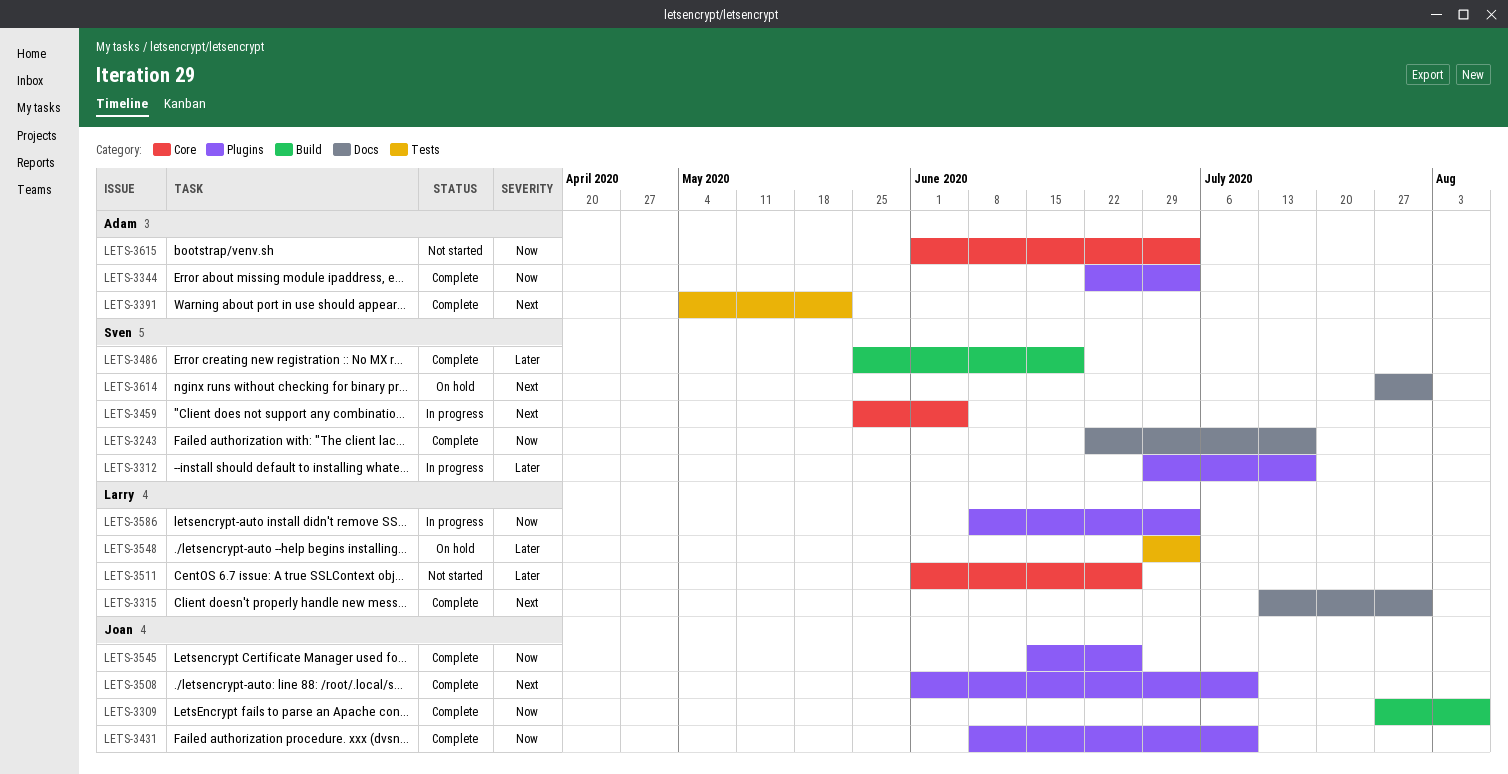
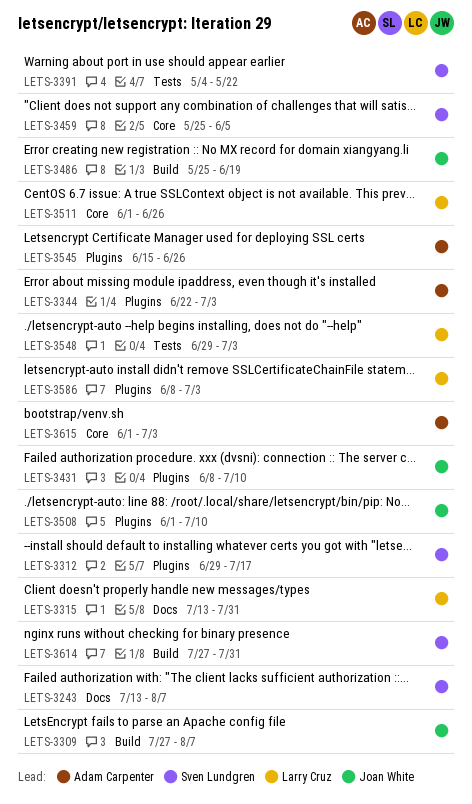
LETS-3243, start: Jun 22 -> Jul 13
LETS-3243, due: Jul 17 -> Aug 7
LETS-3391, owner: Adam Carpenter -> Sven Lundgren
LETS-3486, owner: Sven Lundgren -> Joan White
LETS-3545, owner: Joan White -> Adam Carpenter
LETS-3614, label: Docs -> Build

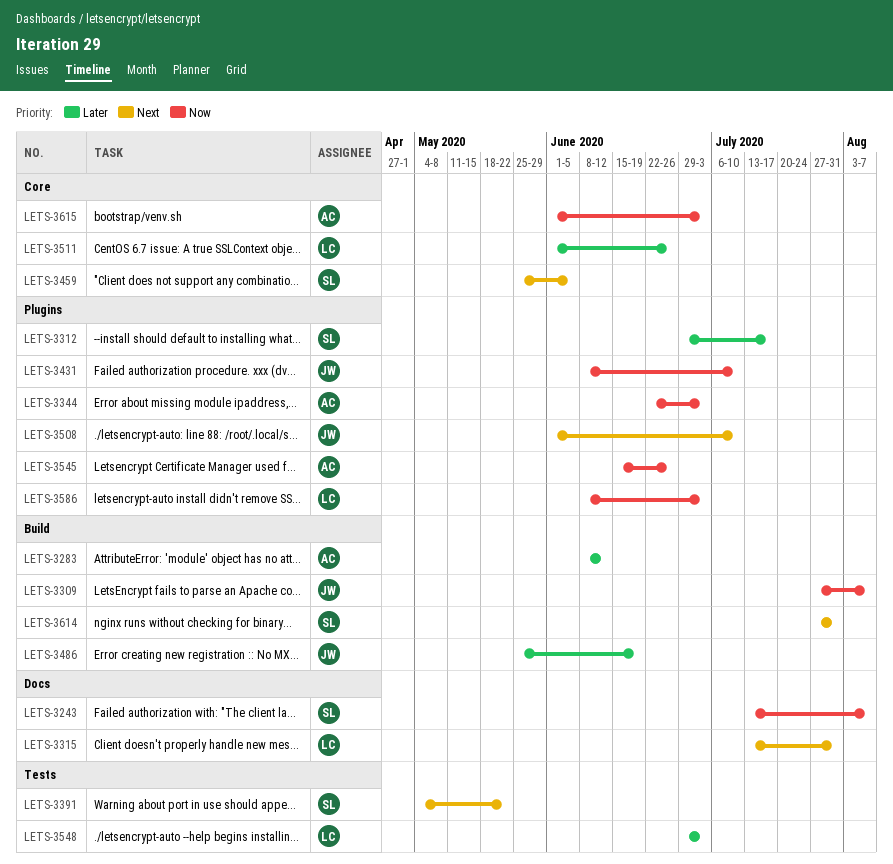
LETS-3283: none -> present

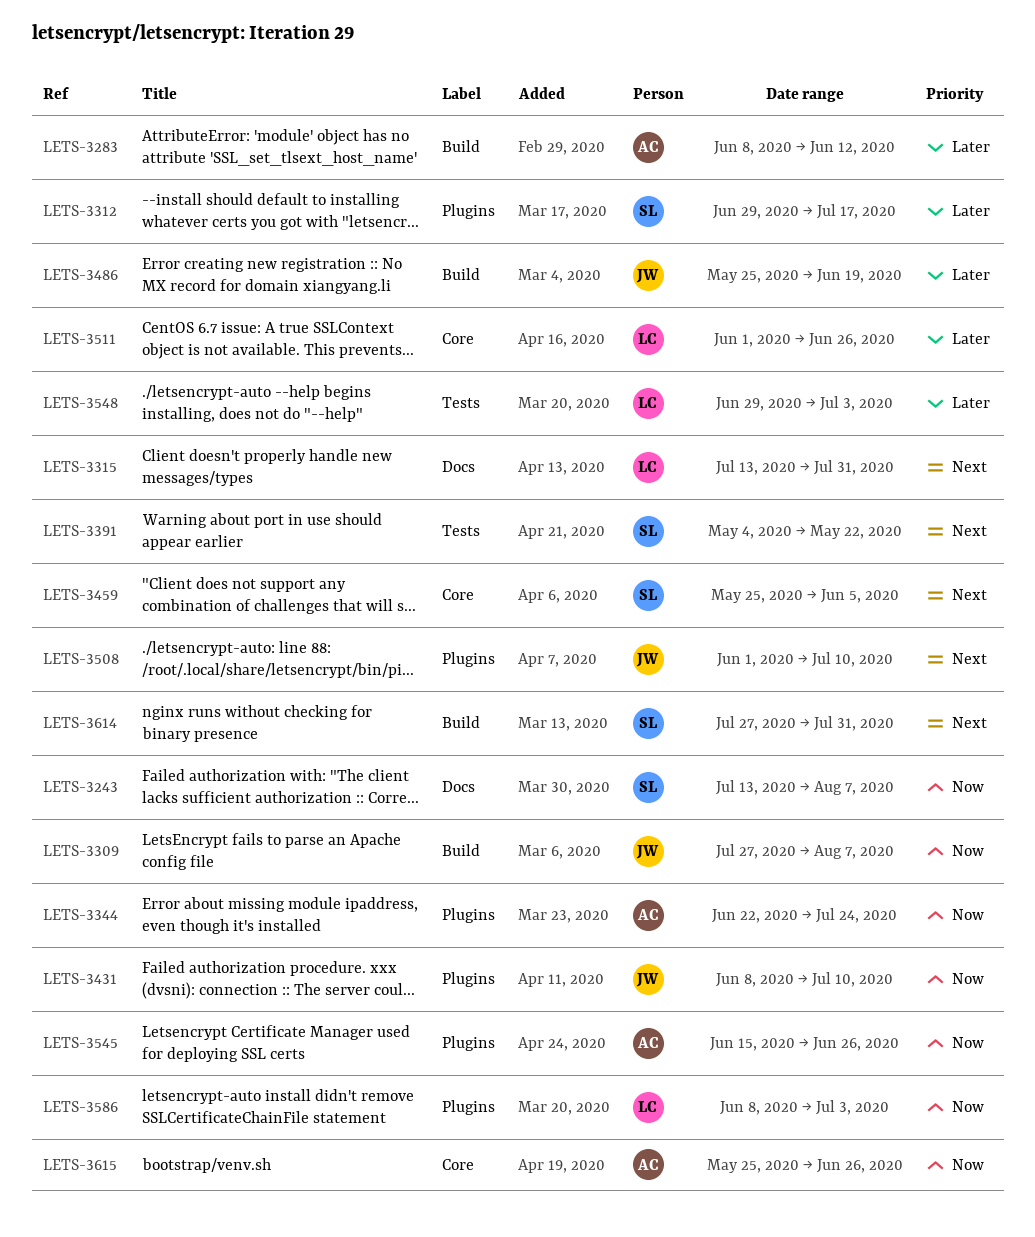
LETS-3344, due: Jul 3 -> Jul 24
LETS-3615, start: Jun 1 -> May 25
LETS-3615, due: Jul 3 -> Jun 26

